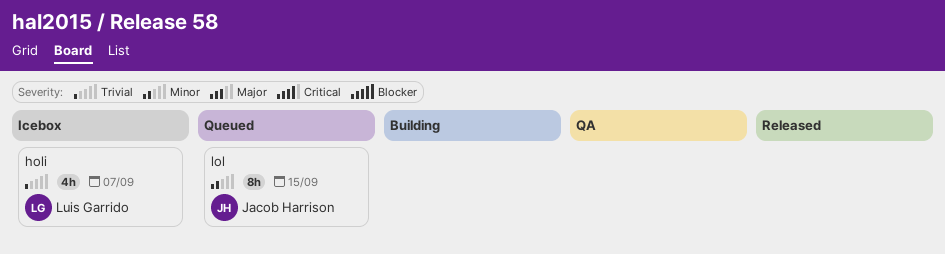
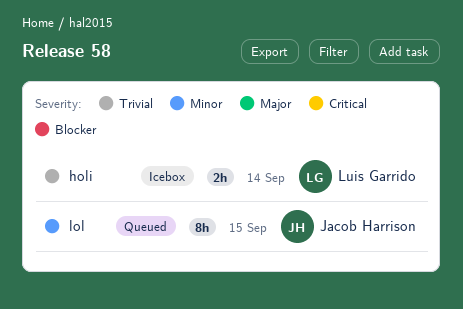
holi, estimate: 4h -> 2h
holi, due: Sep 7 -> Sep 14

